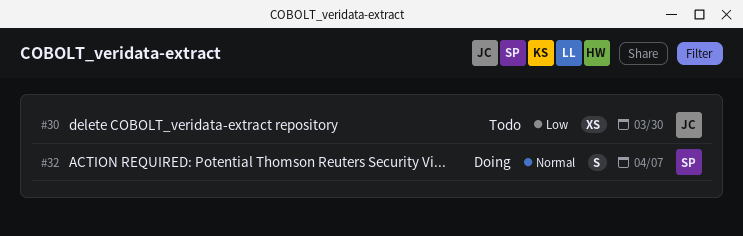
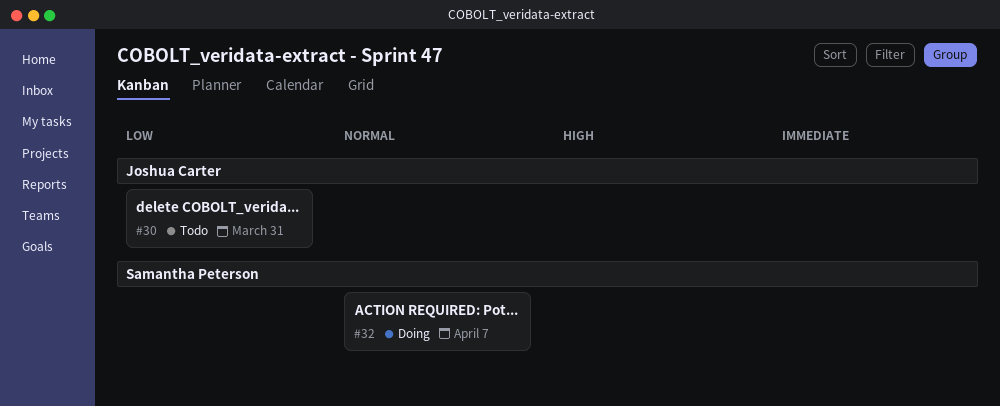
#30, due: Mar 30 -> Mar 31

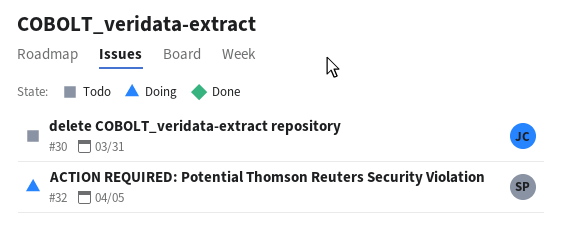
#32, due: Apr 7 -> Apr 5

